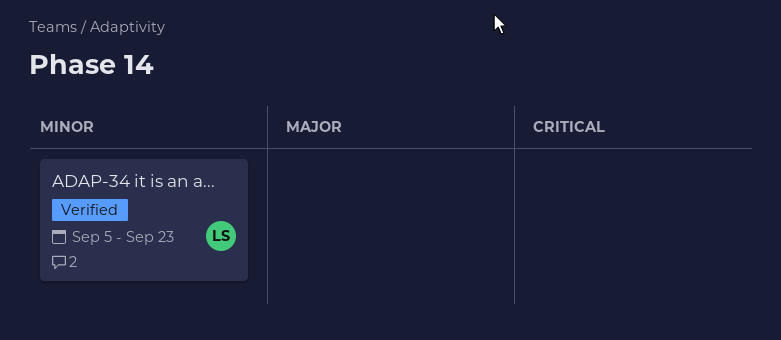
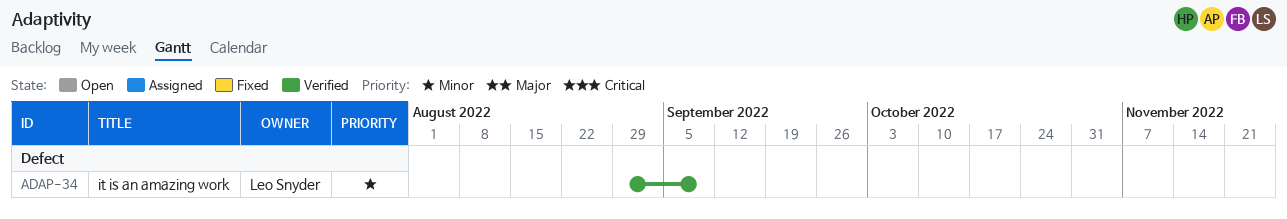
ADAP-34, start: Sep 5 -> Aug 29
ADAP-34, due: Sep 23 -> Sep 9

